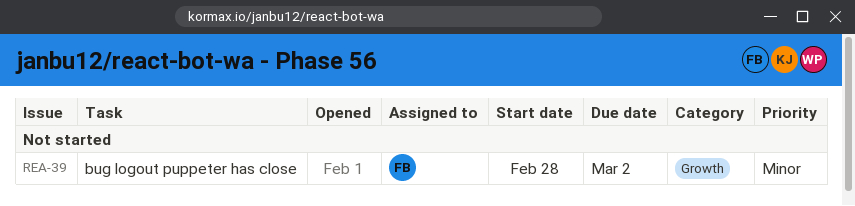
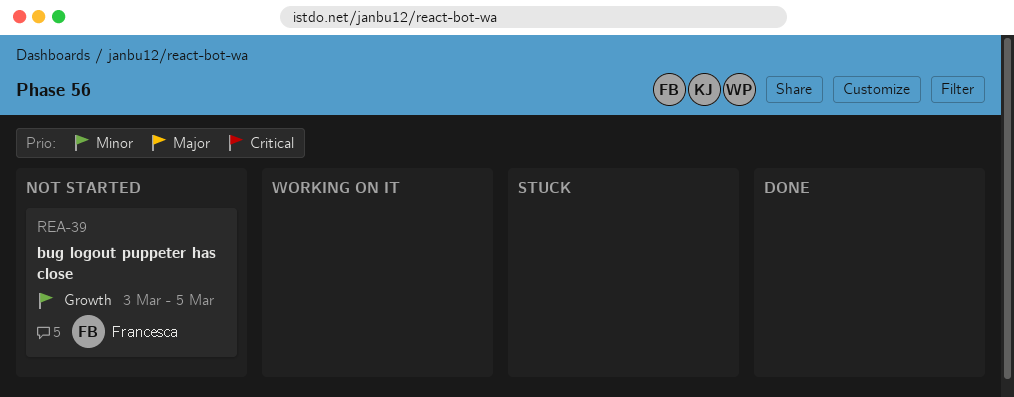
REA-39, start: Feb 28 -> Mar 3
REA-39, due: Mar 2 -> Mar 5

